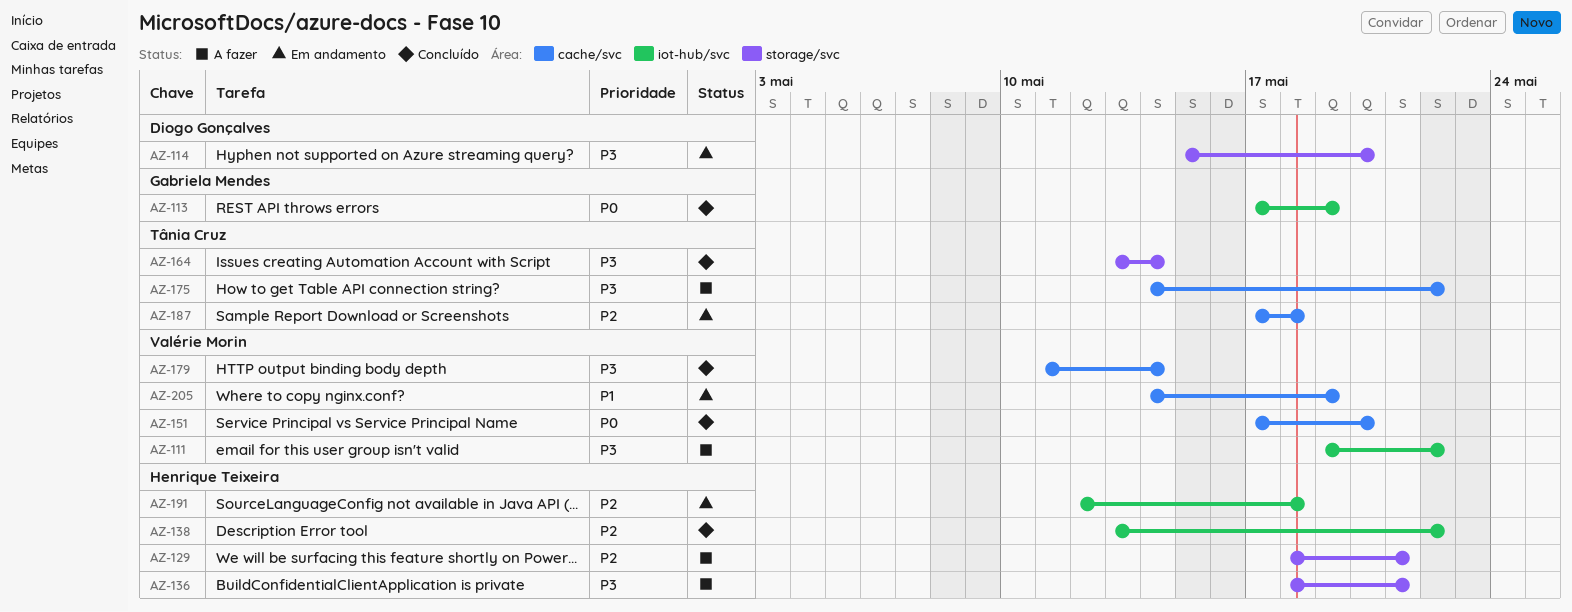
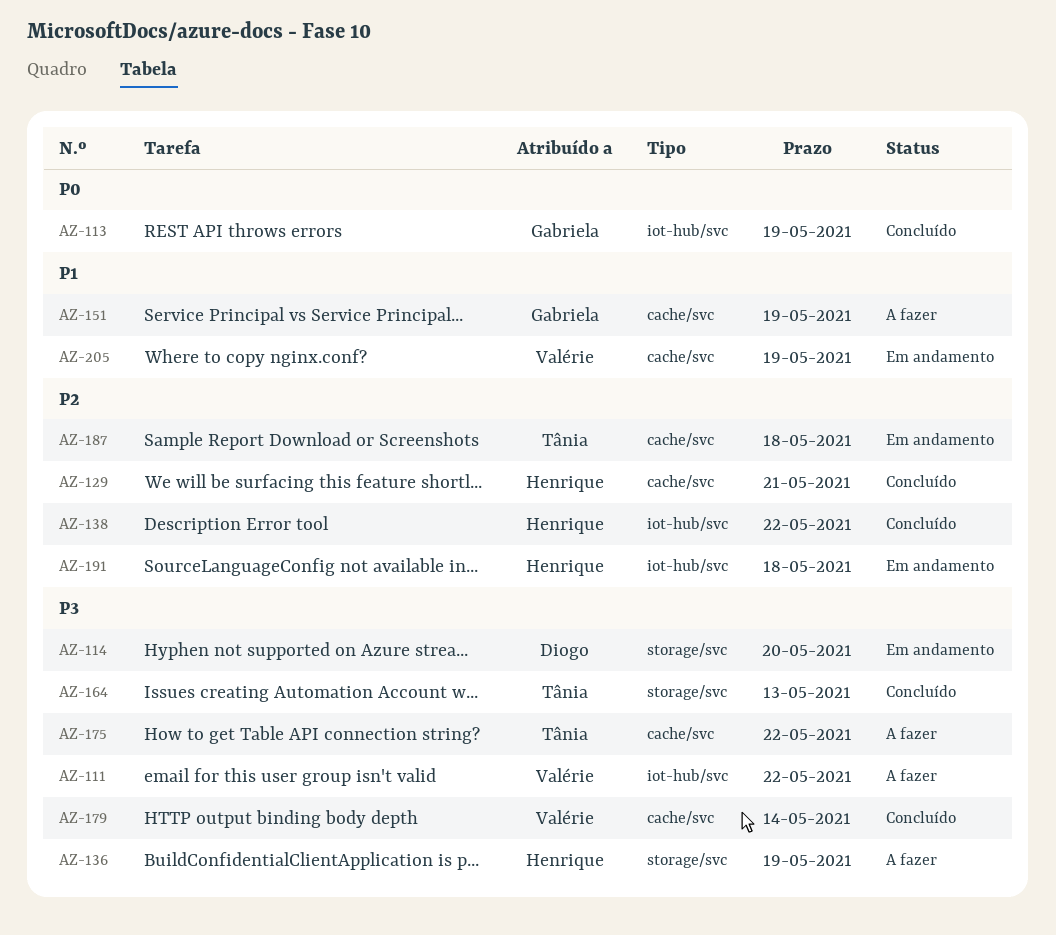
AZ-129, status: A fazer -> Concluído
AZ-129, label: storage/svc -> cache/svc
AZ-136, due: May 21 -> May 19
AZ-151, status: Concluído -> A fazer
AZ-151, owner: Valérie Morin -> Gabriela Mendes
AZ-151, priority: P0 -> P1
AZ-151, due: May 20 -> May 19
AZ-164, due: May 14 -> May 13

